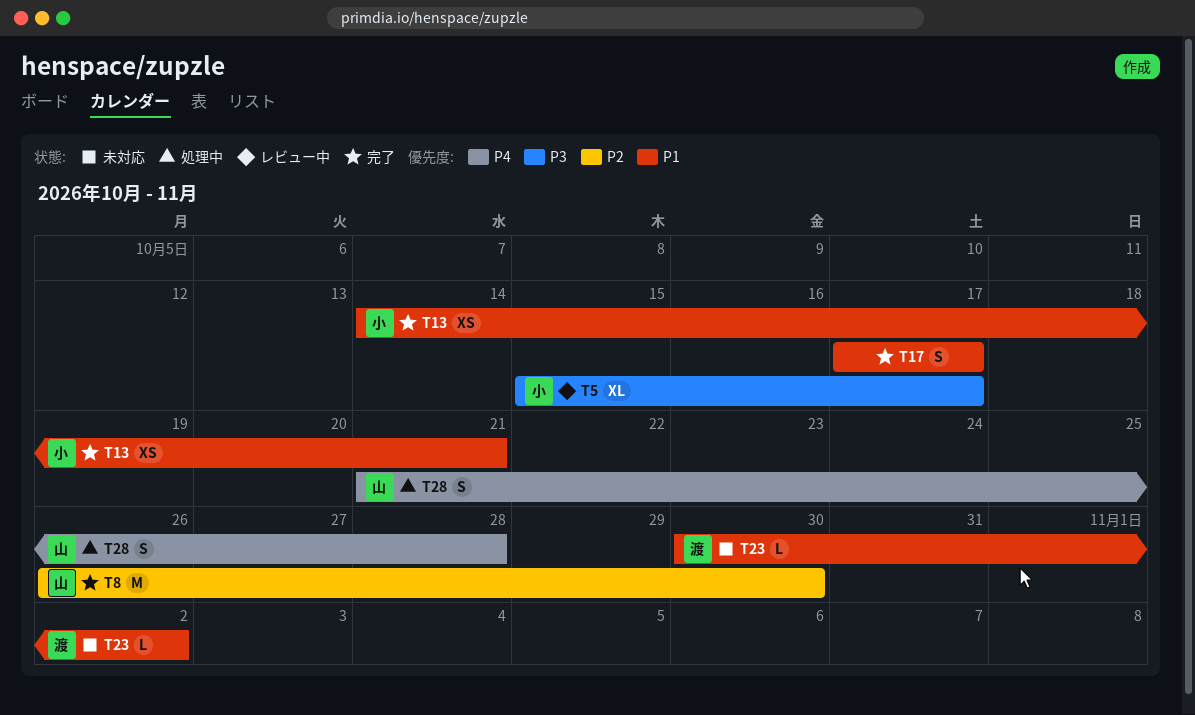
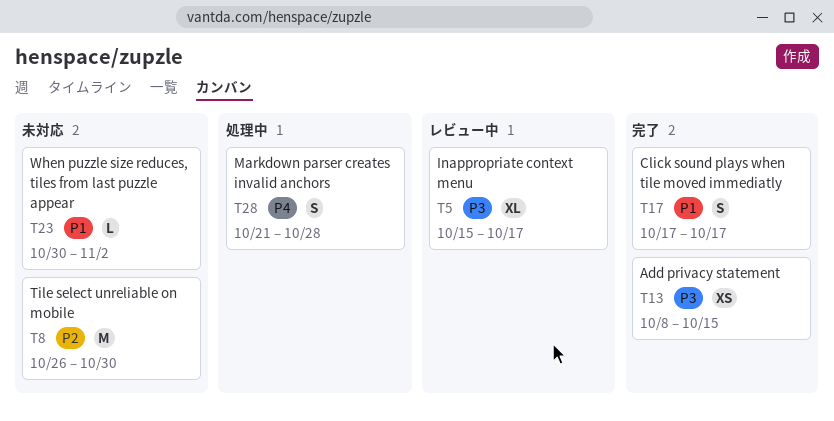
T8, status: 完了 -> 未対応
T13, priority: P1 -> P3
T13, start: Oct 14 -> Oct 8
T13, due: Oct 21 -> Oct 15

